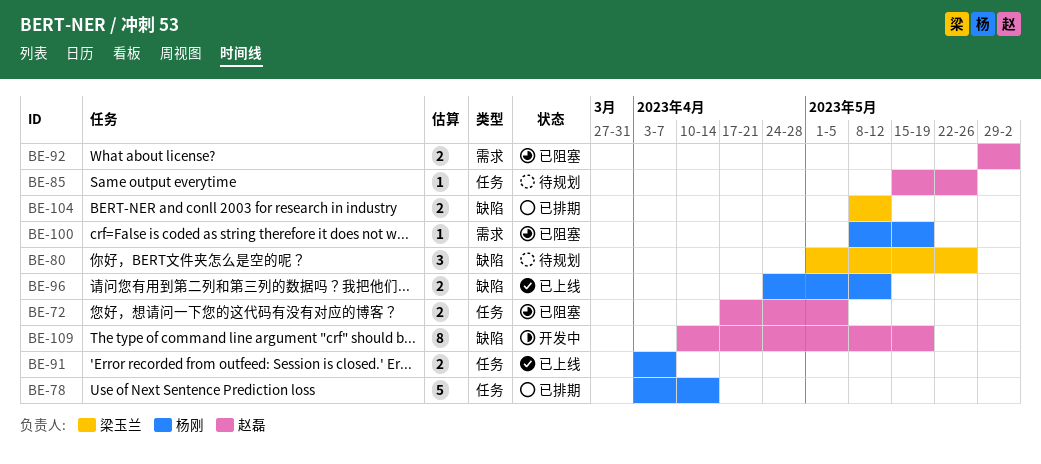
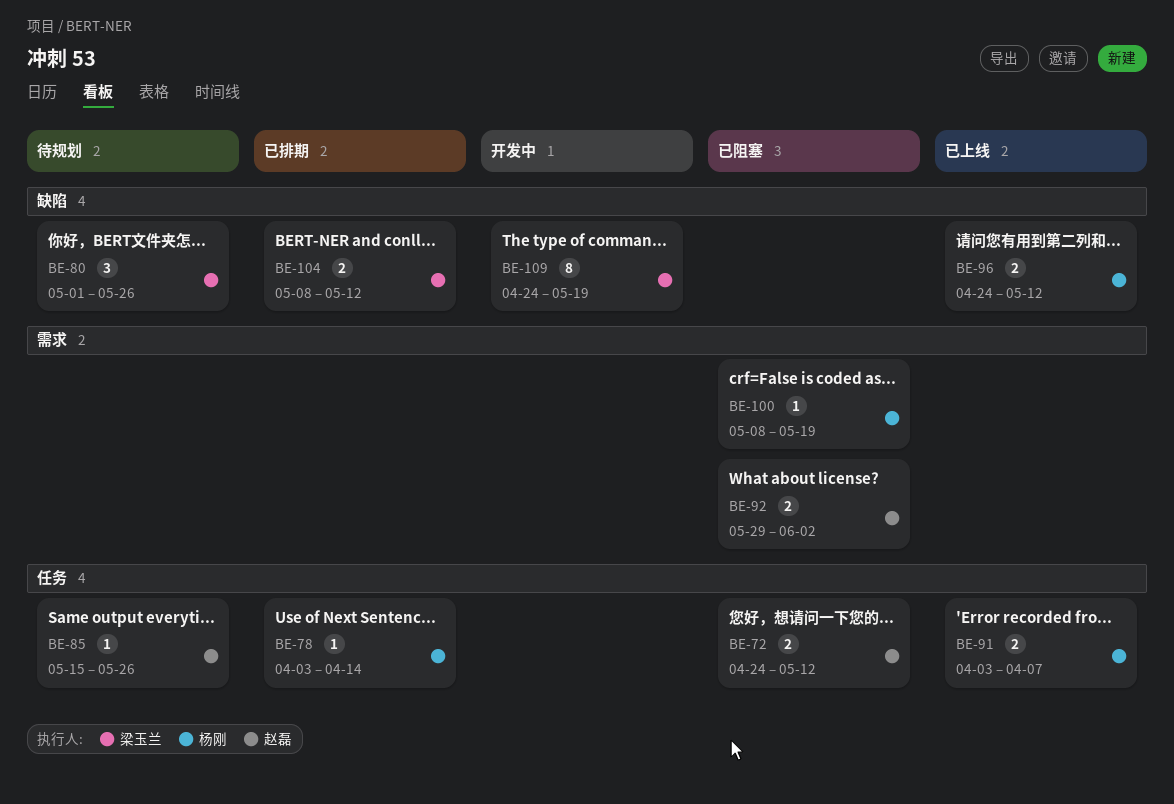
BE-72, start: Apr 17 -> Apr 24
BE-72, due: May 5 -> May 12
BE-78, estimate: 5 -> 1
BE-109, owner: 赵磊 -> 梁玉兰
BE-109, start: Apr 10 -> Apr 24

